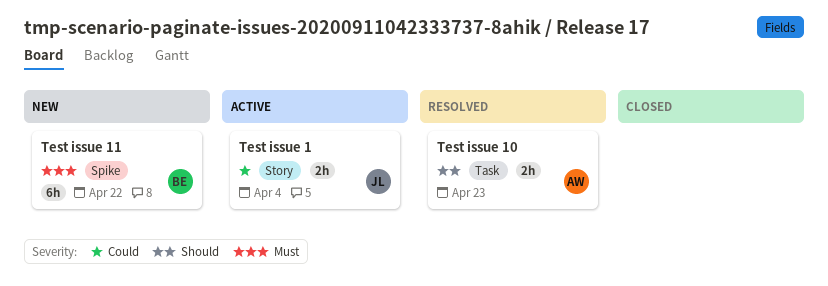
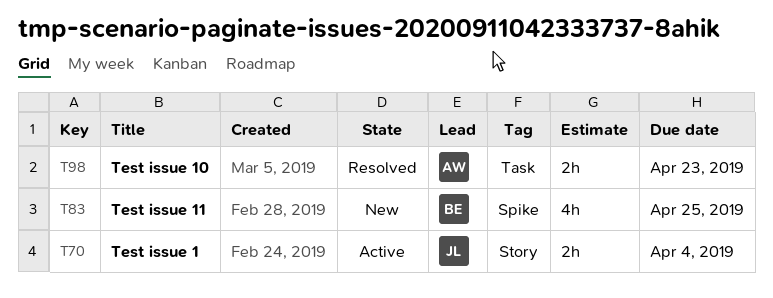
Test issue 11, estimate: 6h -> 4h
Test issue 11, due: Apr 22 -> Apr 25

